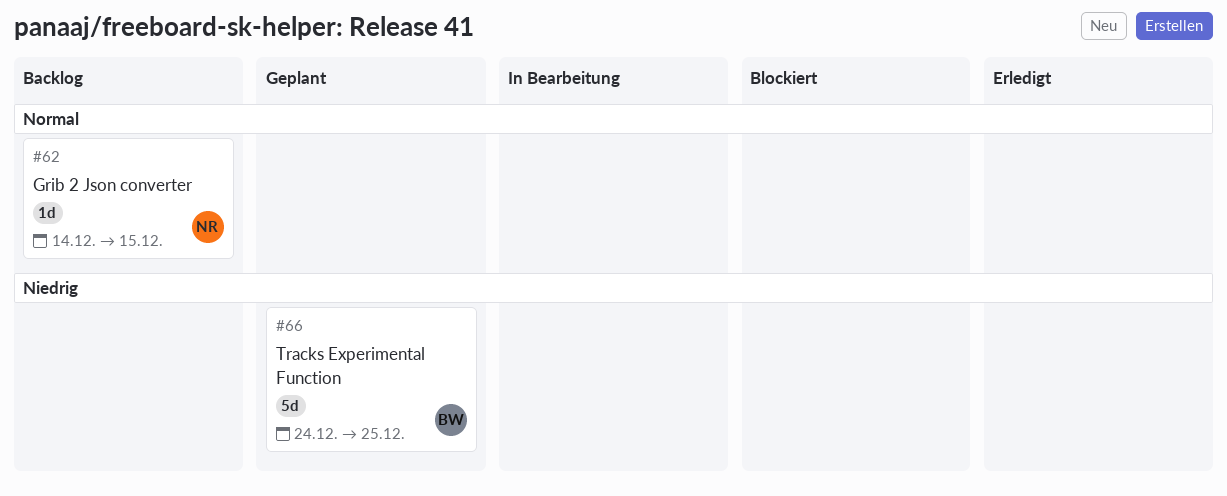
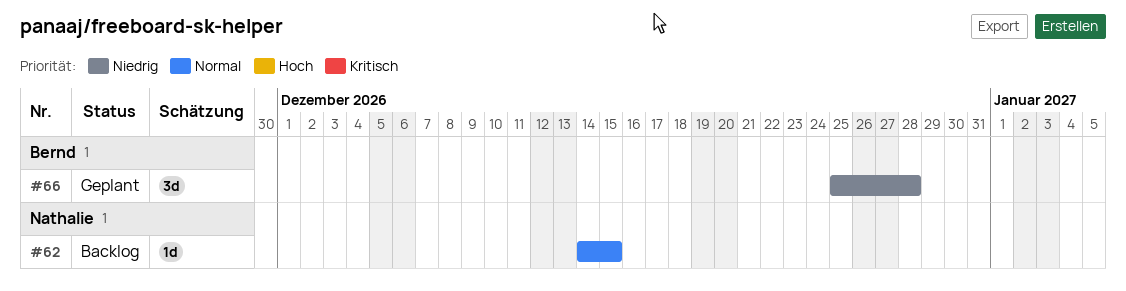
#66, estimate: 5d -> 3d
#66, start: Dec 24 -> Dec 25
#66, due: Dec 25 -> Dec 28

